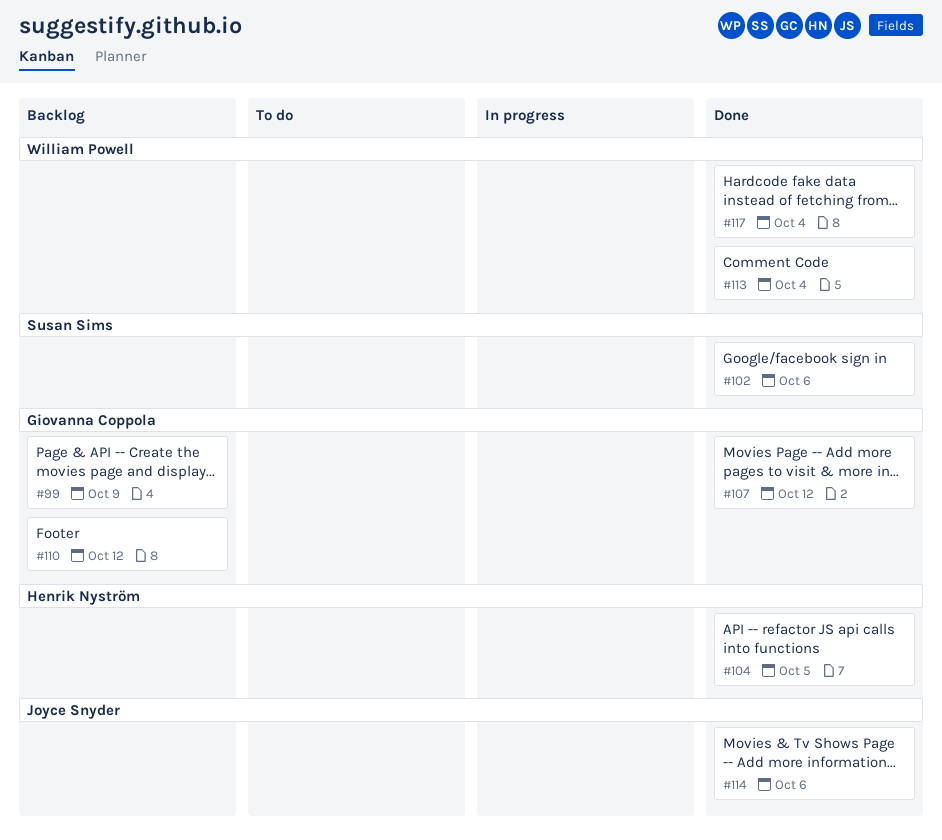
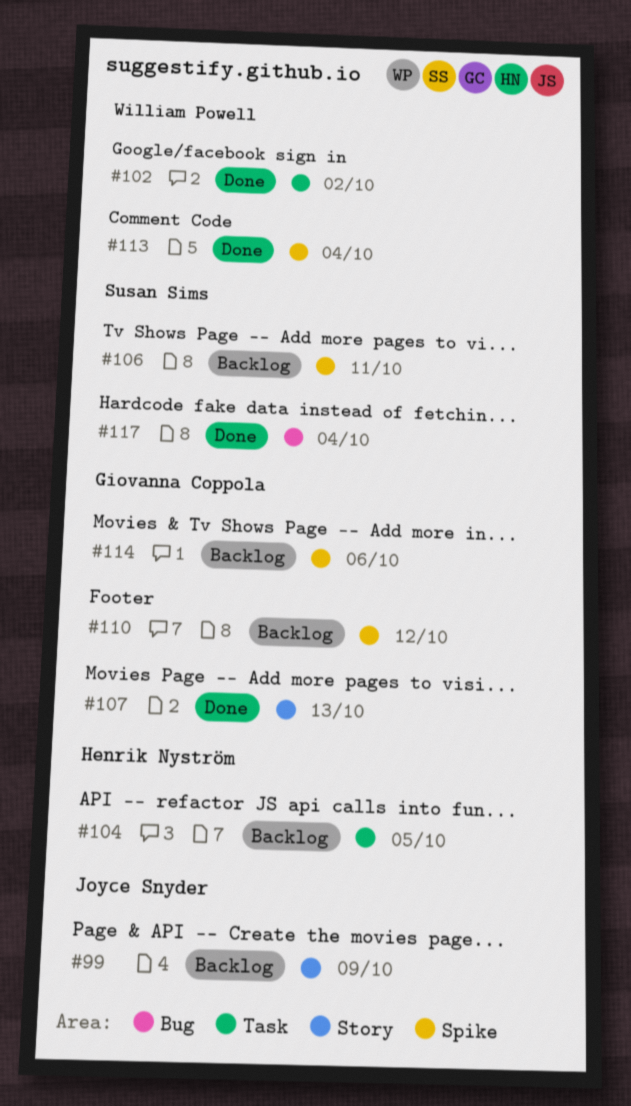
#99, owner: Giovanna Coppola -> Joyce Snyder
#102, owner: Susan Sims -> William Powell
#102, due: Oct 6 -> Oct 2
#104, status: Done -> Backlog
#106: none -> present
#107, due: Oct 12 -> Oct 13
#114, status: Done -> Backlog
#114, owner: Joyce Snyder -> Giovanna Coppola
#117, owner: William Powell -> Susan Sims

